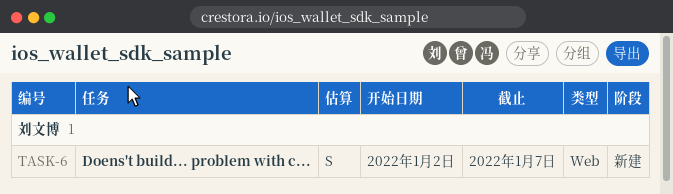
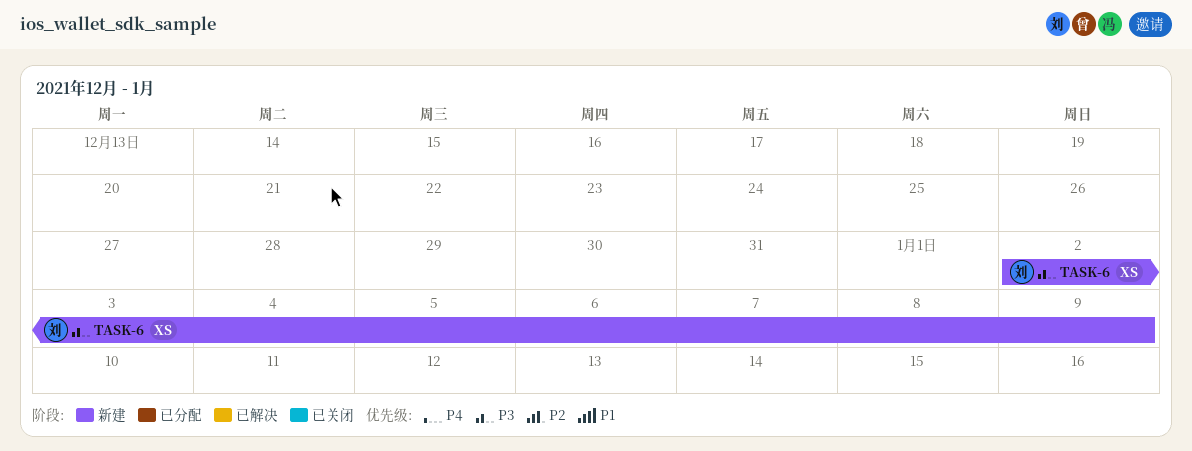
TASK-6, estimate: S -> XS
TASK-6, due: Jan 7 -> Jan 9

